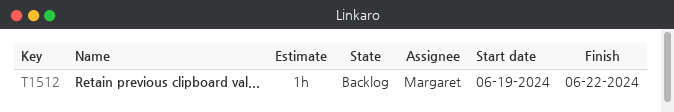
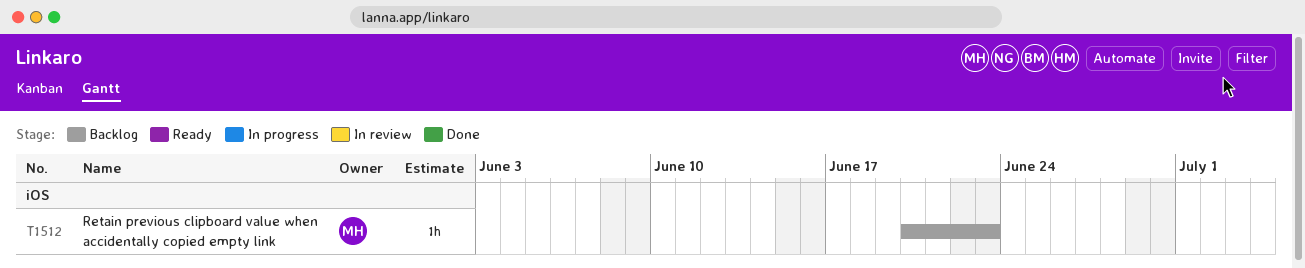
T1512, start: Jun 19 -> Jun 20
T1512, due: Jun 22 -> Jun 23

